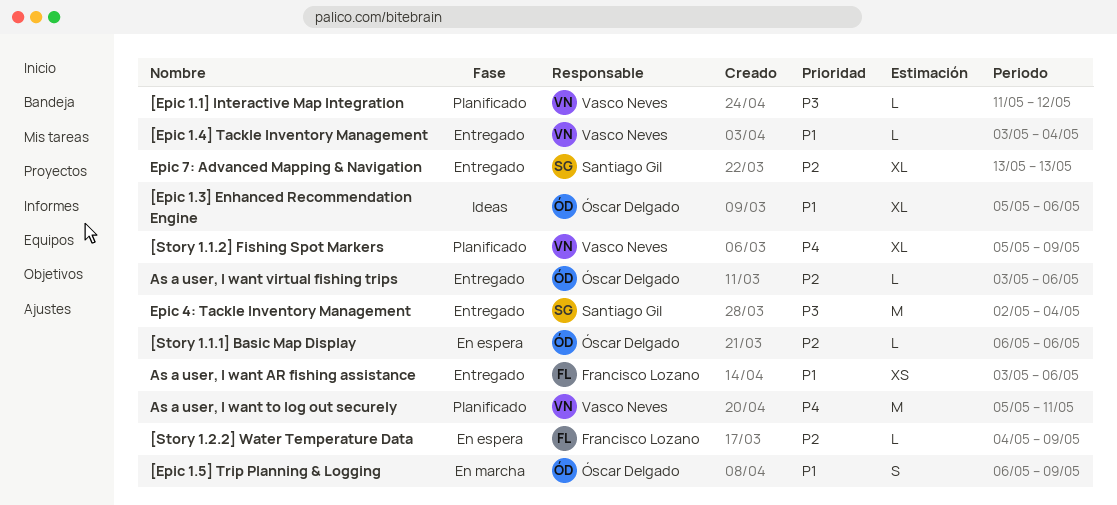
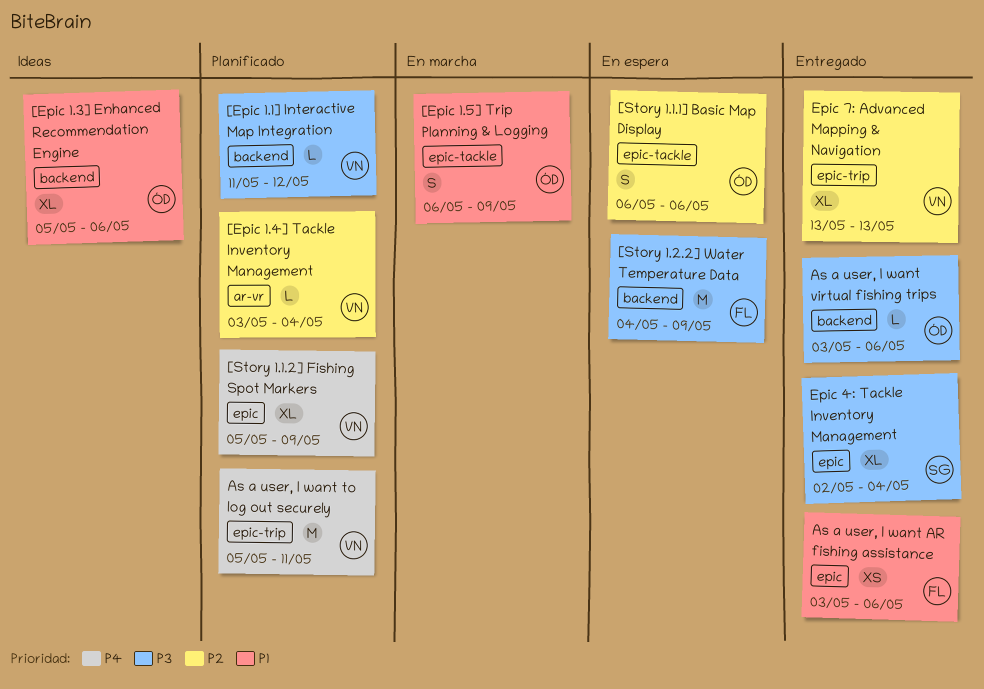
[Epic 1.4] Tackle Inventory Management, status: Entregado -> Planificado
[Epic 1.4] Tackle Inventory Management, priority: P1 -> P2
[Story 1.1.1] Basic Map Display, estimate: L -> S
[Story 1.2.2] Water Temperature Data, priority: P2 -> P3
[Story 1.2.2] Water Temperature Data, estimate: L -> M
As a user, I want virtual fishing trips, priority: P2 -> P3
Epic 4: Tackle Inventory Management, estimate: M -> XL
Epic 7: Advanced Mapping & Navigation, owner: Santiago Gil -> Vasco Neves

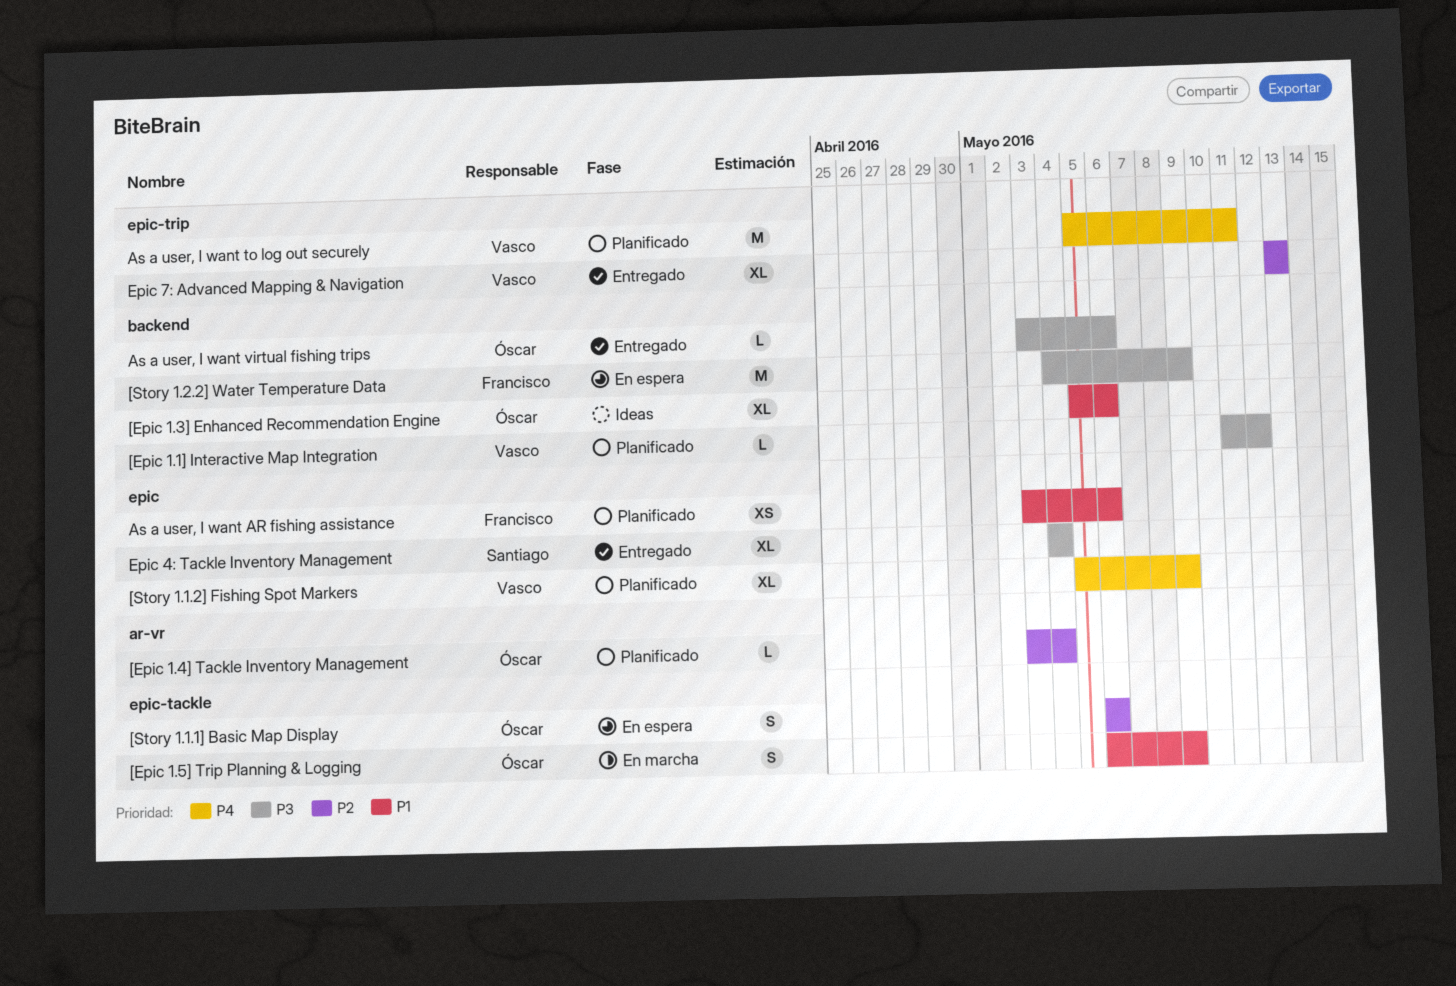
[Epic 1.4] Tackle Inventory Management, owner: Vasco -> Óscar
As a user, I want AR fishing assistance, status: Entregado -> Planificado
Epic 4: Tackle Inventory Management, start: May 2 -> May 4

